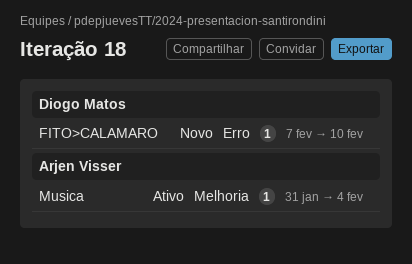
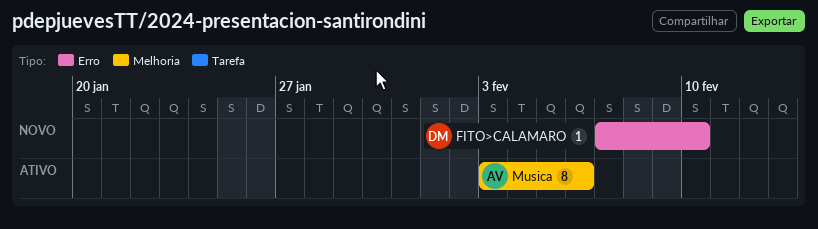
Musica, estimate: 1 -> 8
Musica, start: Jan 31 -> Feb 3
Musica, due: Feb 4 -> Feb 6

